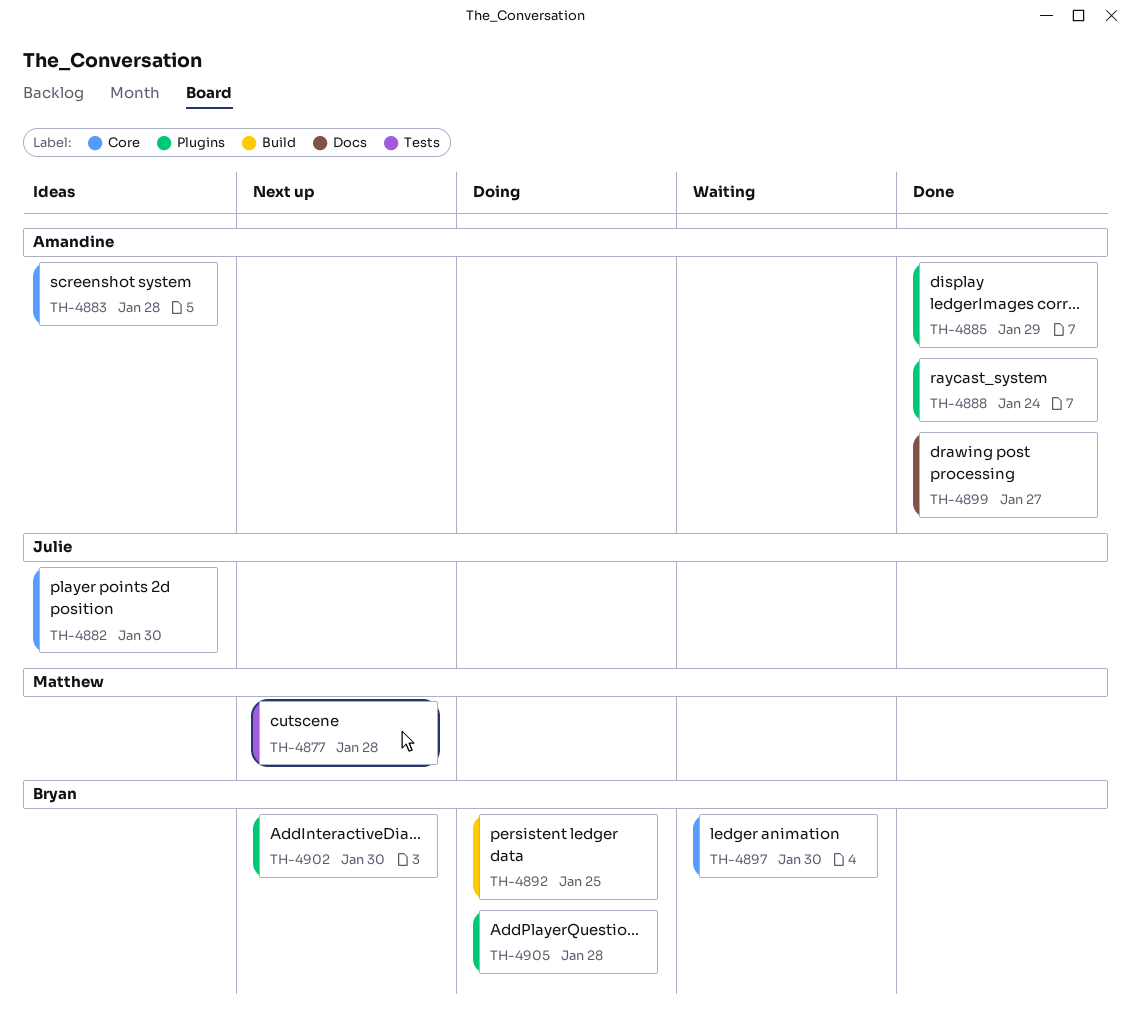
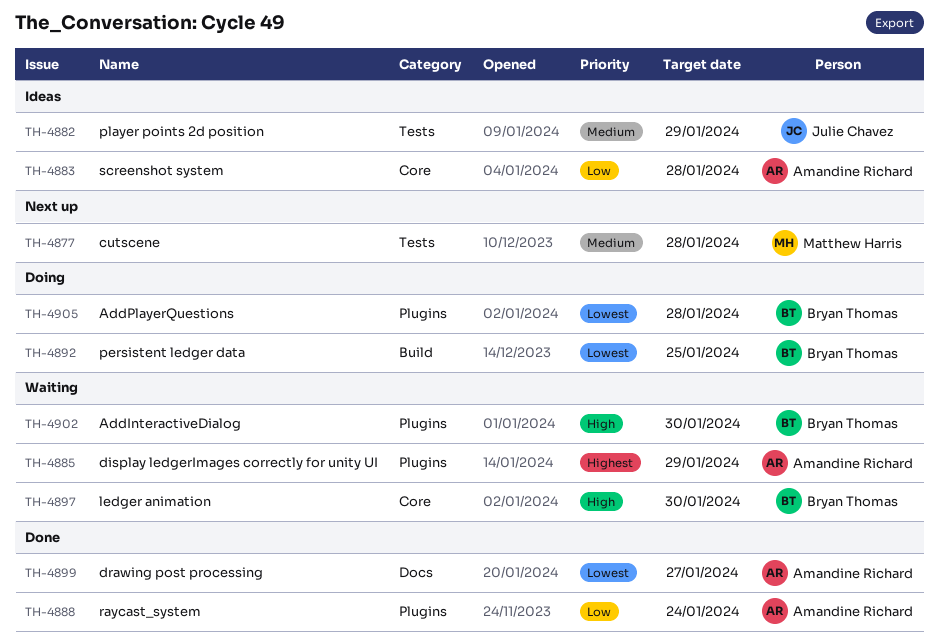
TH-4882, label: Core -> Tests
TH-4882, due: Jan 30 -> Jan 29
TH-4885, status: Done -> Waiting
TH-4902, status: Next up -> Waiting

